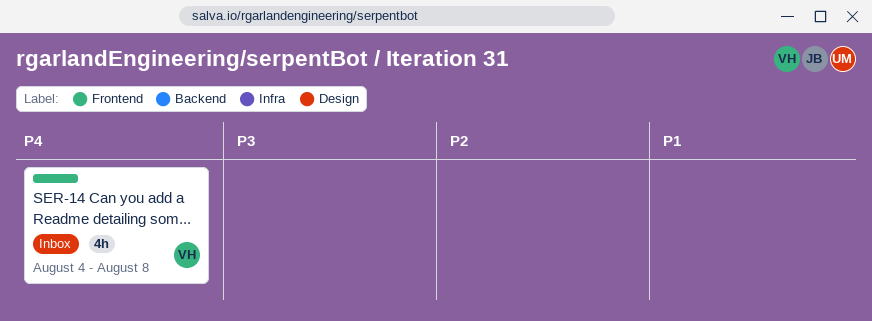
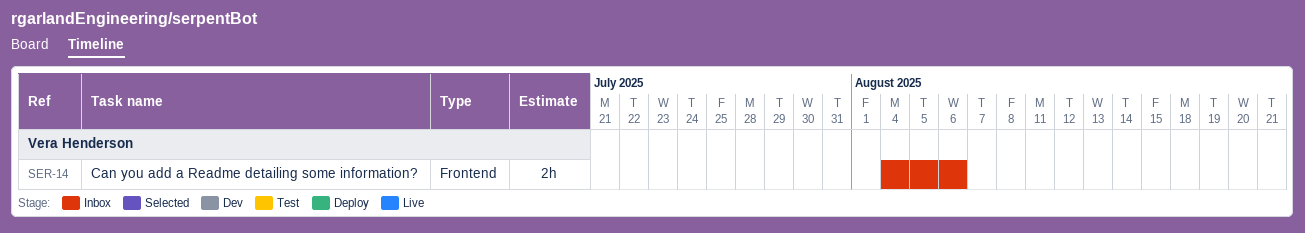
SER-14, estimate: 4h -> 2h
SER-14, due: Aug 8 -> Aug 6

